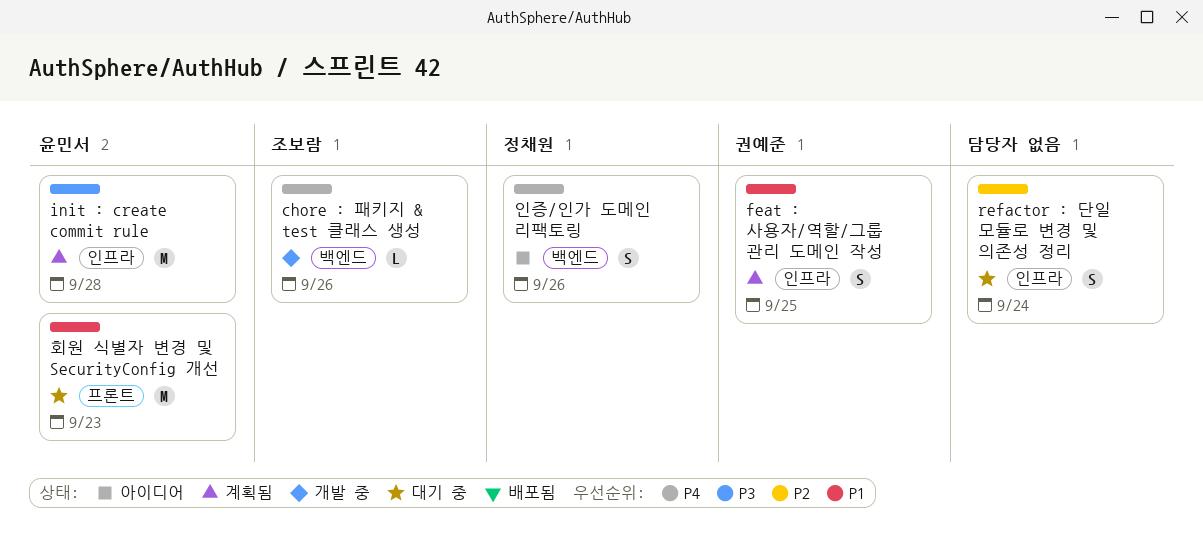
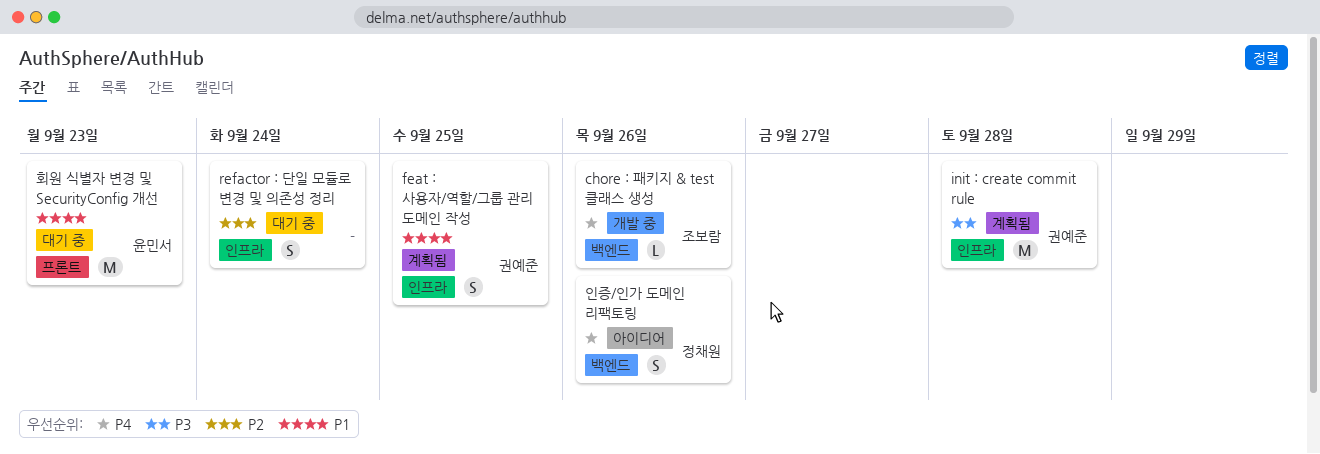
init : create commit rule, owner: 윤민서 -> 권예준

